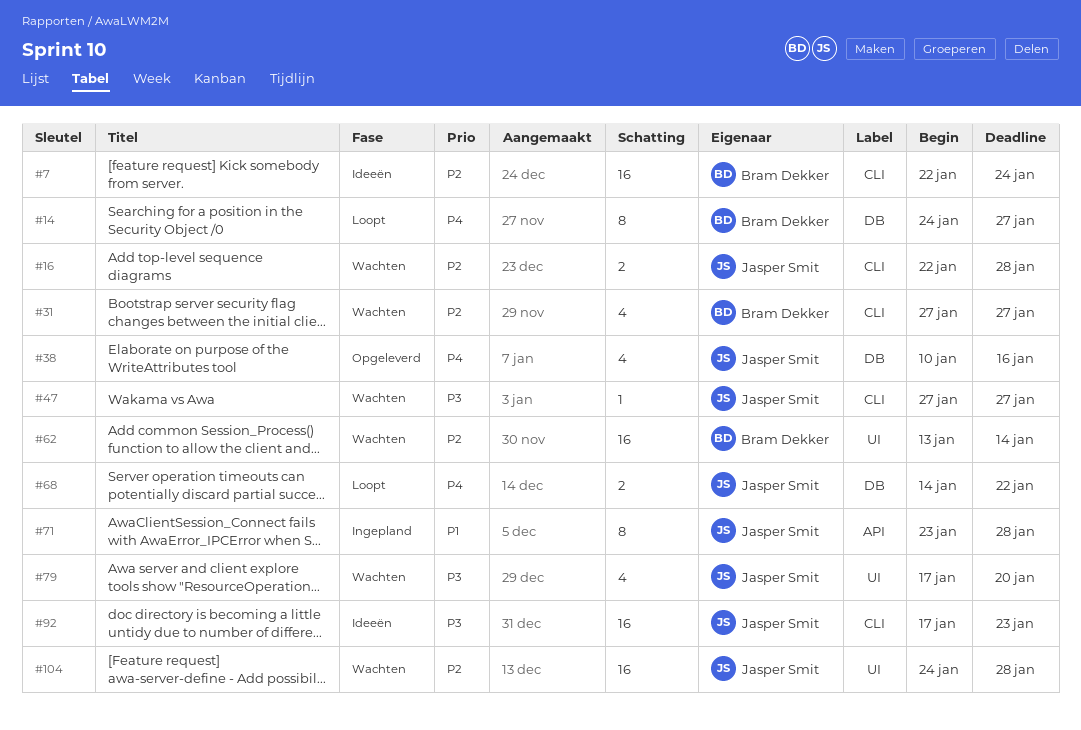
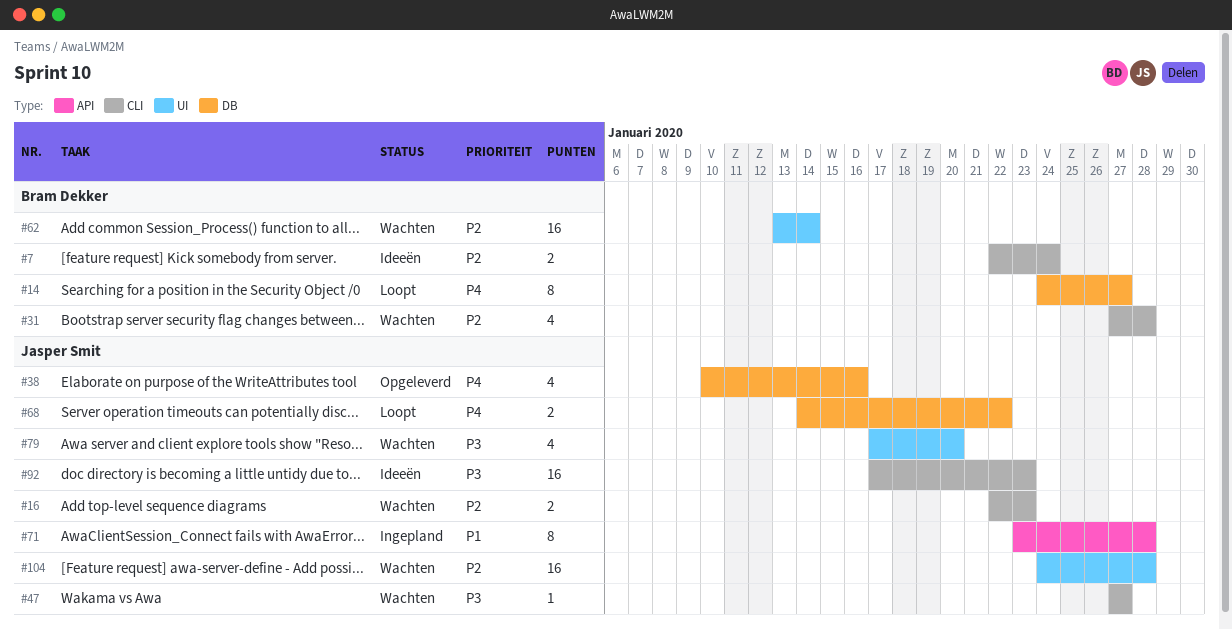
#7, estimate: 16 -> 2
#16, due: Jan 28 -> Jan 23
#31, due: Jan 27 -> Jan 28

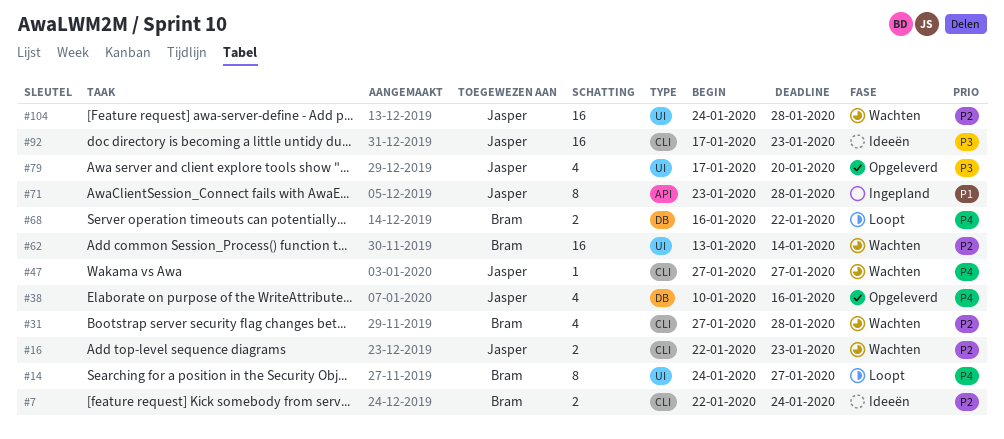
#14, label: DB -> UI
#47, priority: P3 -> P4
#68, owner: Jasper Smit -> Bram Dekker
#68, start: Jan 14 -> Jan 16
#79, status: Wachten -> Opgeleverd

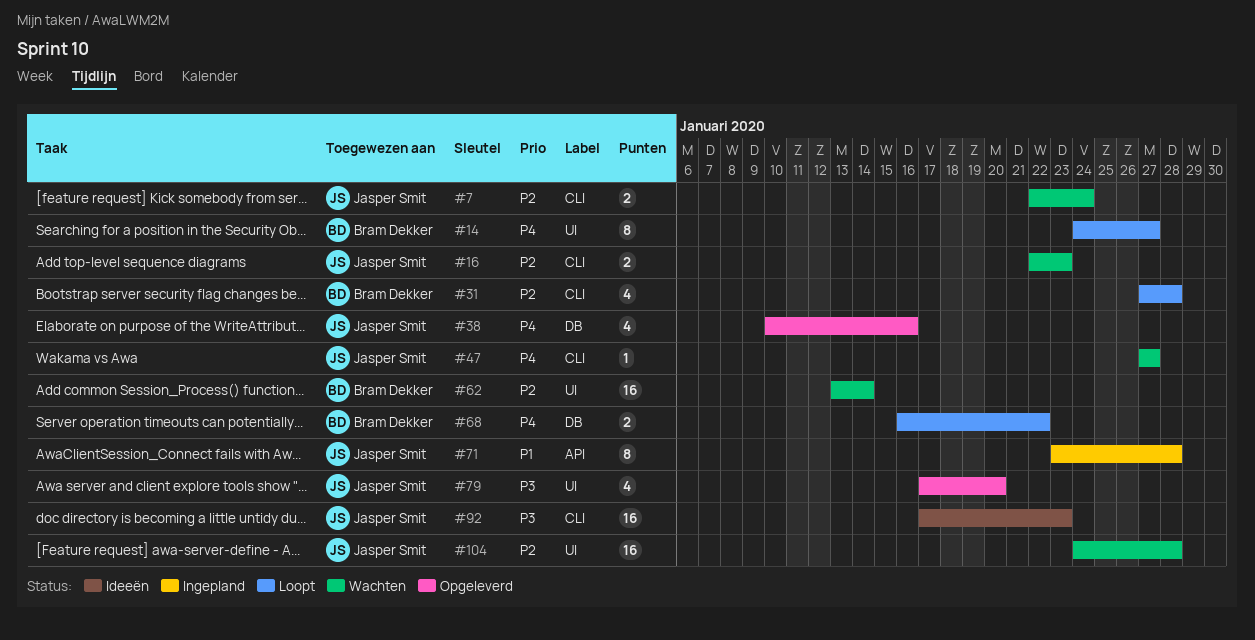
#7, status: Ideeën -> Wachten
#7, owner: Bram Dekker -> Jasper Smit
#31, status: Wachten -> Loopt

